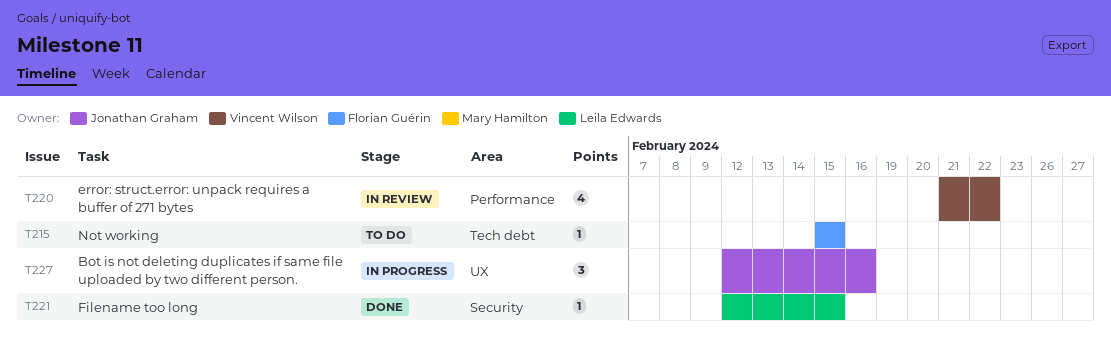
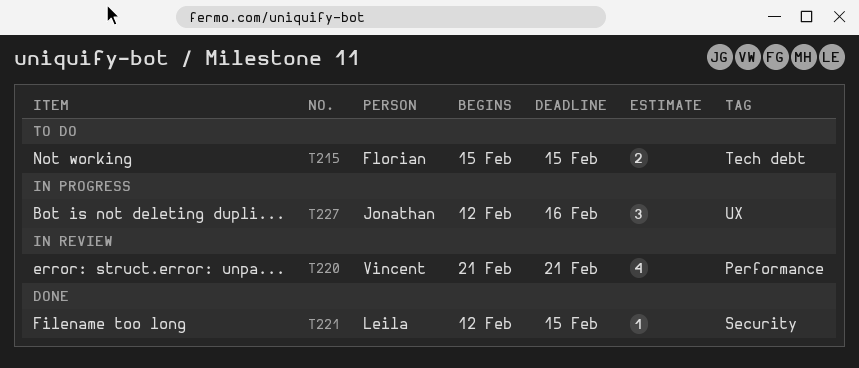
T215, estimate: 1 -> 2
T220, due: Feb 22 -> Feb 21

